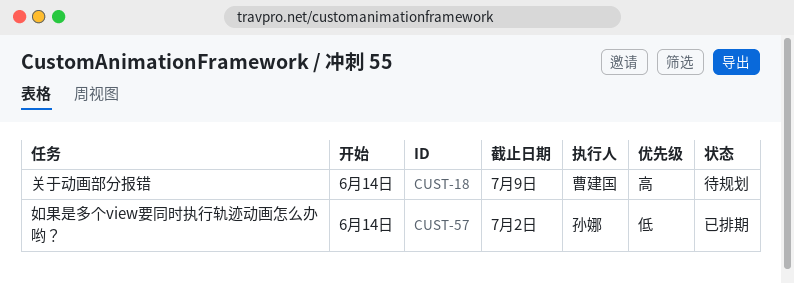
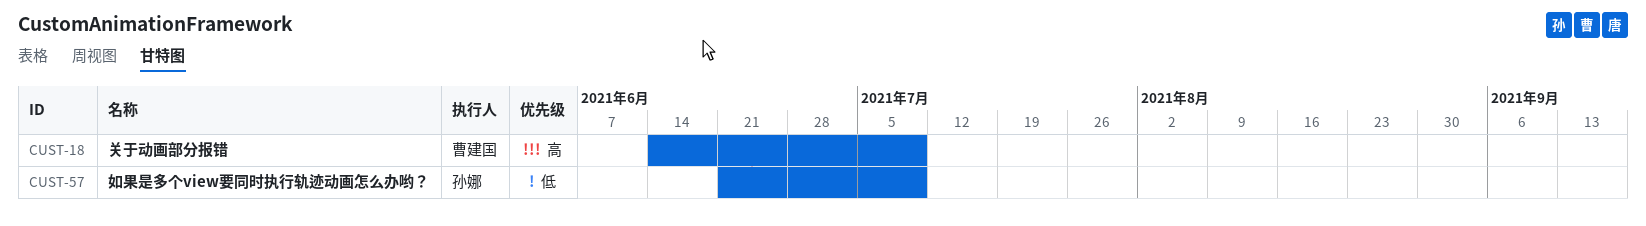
CUST-57, start: Jun 14 -> Jun 21
CUST-57, due: Jul 2 -> Jul 9

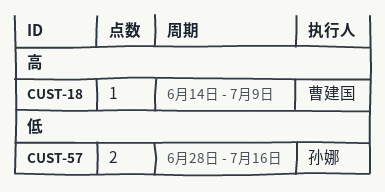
CUST-57, start: Jun 21 -> Jun 28
CUST-57, due: Jul 9 -> Jul 16

